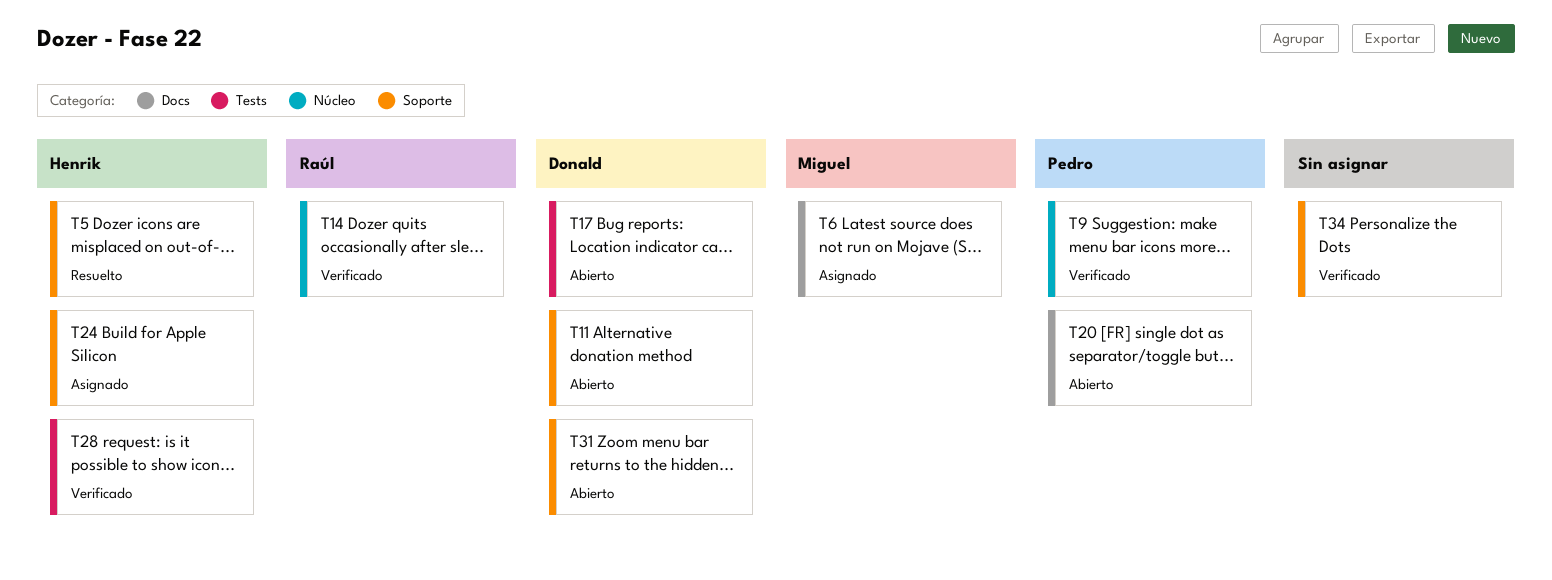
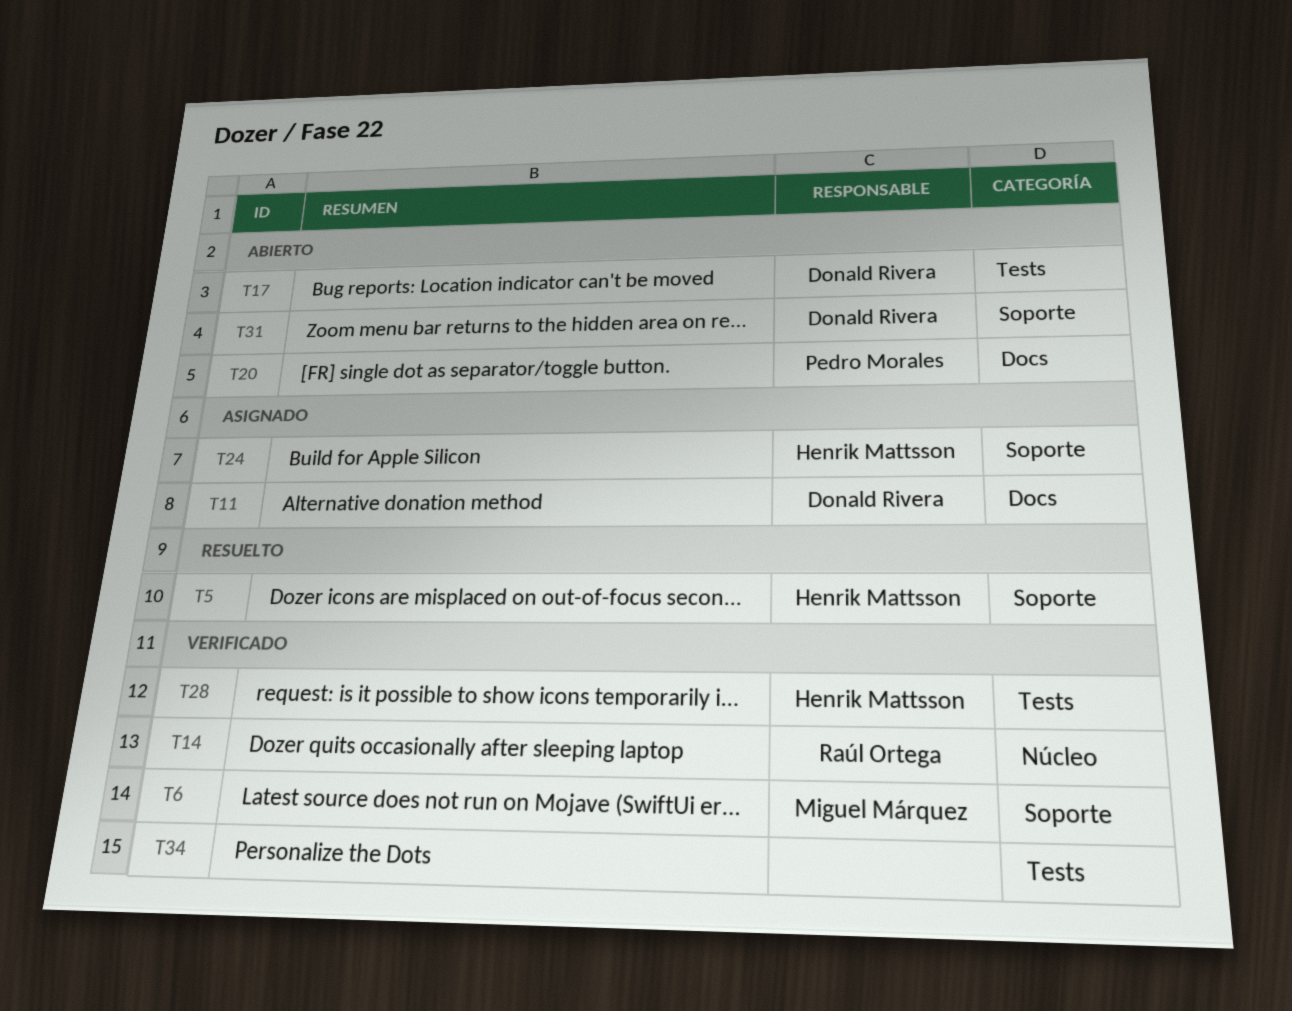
T6, status: Asignado -> Verificado
T6, label: Docs -> Soporte
T9: present -> none
T11, status: Abierto -> Asignado
T11, label: Soporte -> Docs
T34, label: Soporte -> Tests

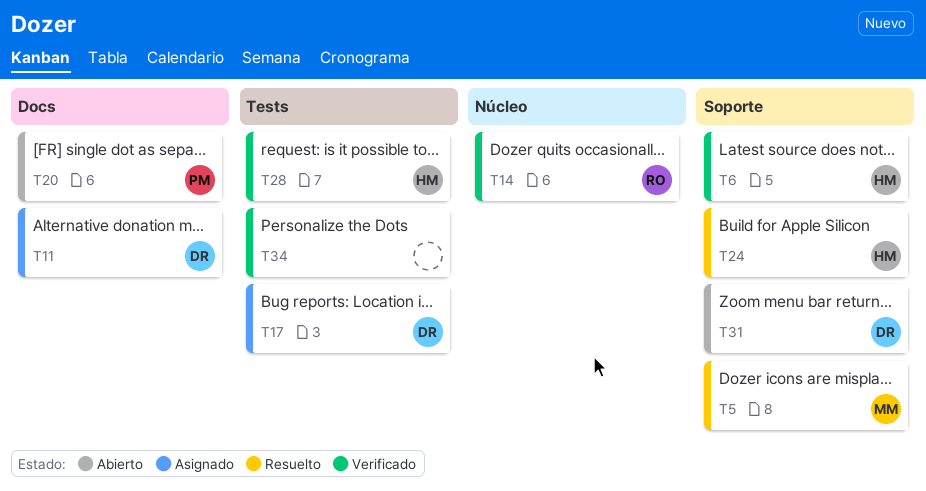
T5, owner: Henrik Mattsson -> Miguel Márquez
T6, owner: Miguel Márquez -> Henrik Mattsson
T17, status: Abierto -> Asignado
T24, status: Asignado -> Resuelto

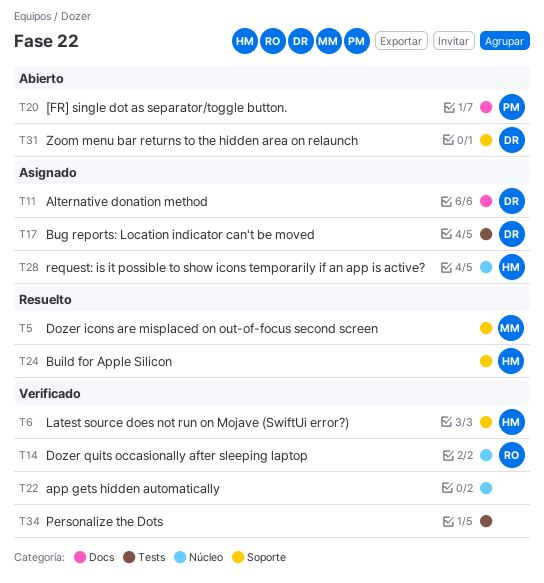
T22: none -> present
T28, status: Verificado -> Asignado
T28, label: Tests -> Núcleo

